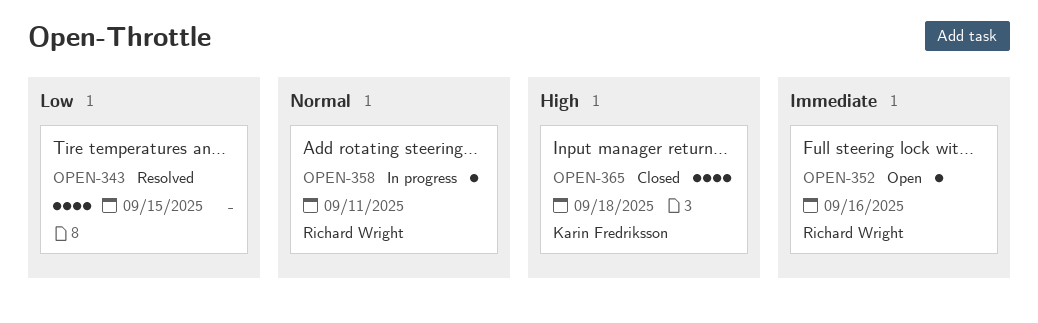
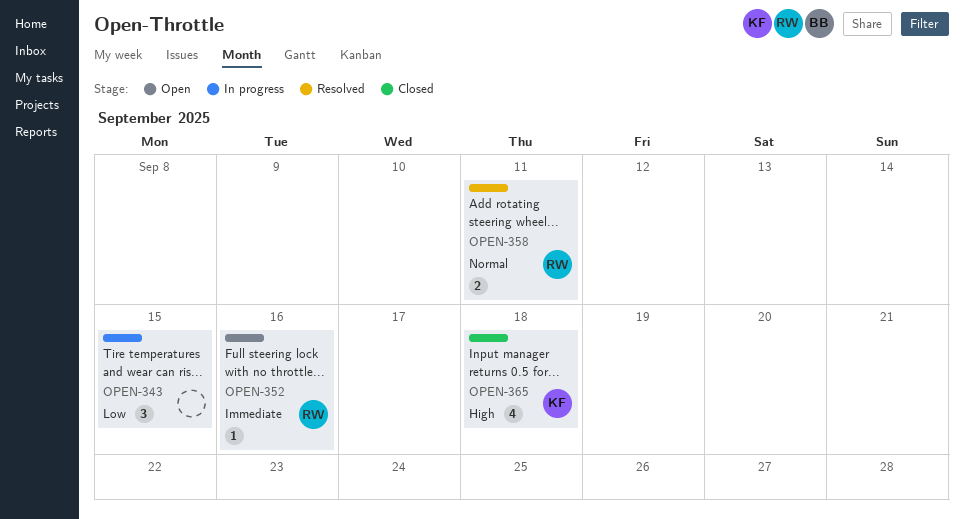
OPEN-343, status: Resolved -> In progress
OPEN-343, estimate: 4 -> 3
OPEN-358, status: In progress -> Resolved
OPEN-358, estimate: 1 -> 2

